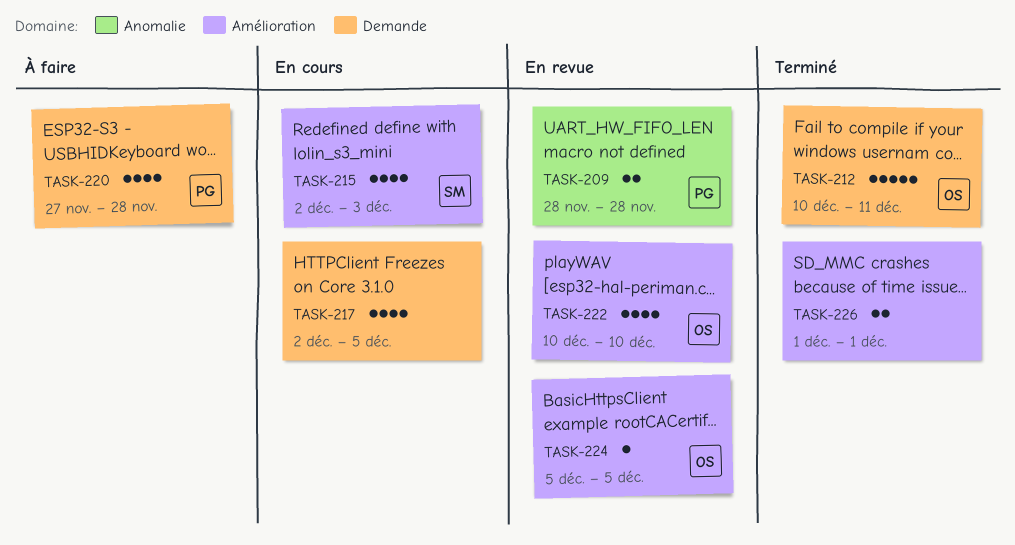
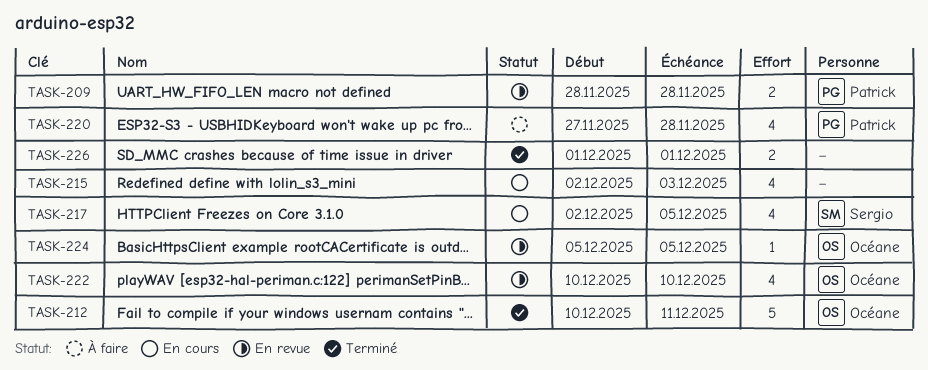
TASK-215, owner: Sergio -> none
TASK-217, owner: none -> Sergio

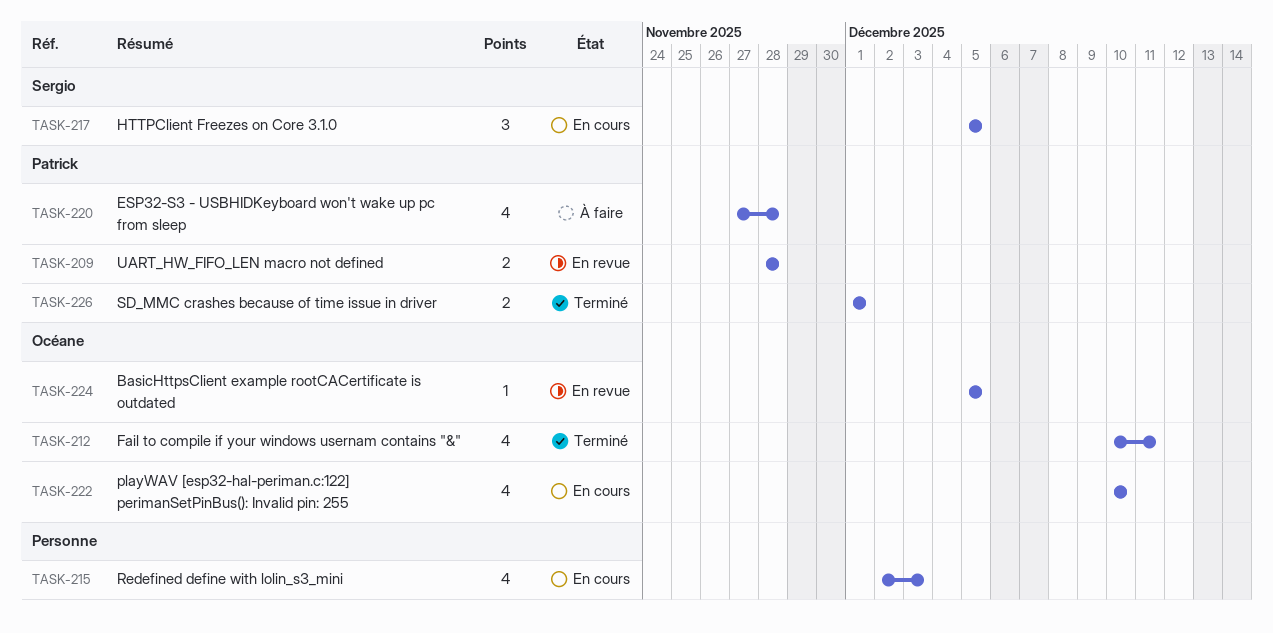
TASK-212, estimate: 5 -> 4
TASK-217, estimate: 4 -> 3
TASK-217, start: Dec 2 -> Dec 5
TASK-222, status: En revue -> En cours
TASK-226, owner: none -> Patrick

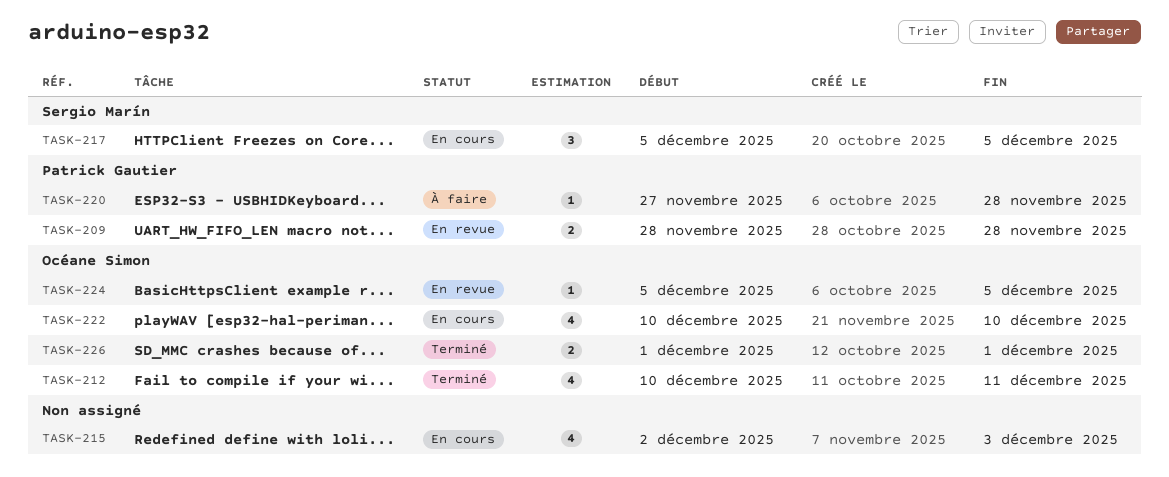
TASK-220, estimate: 4 -> 1
TASK-226, owner: Patrick Gautier -> Océane Simon

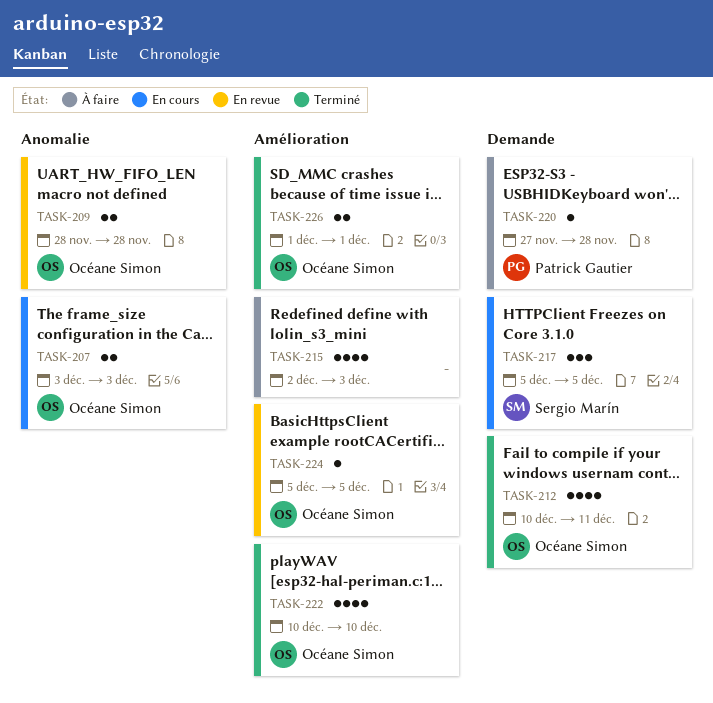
TASK-207: none -> present
TASK-209, owner: Patrick Gautier -> Océane Simon
TASK-215, status: En cours -> À faire
TASK-222, status: En cours -> Terminé

